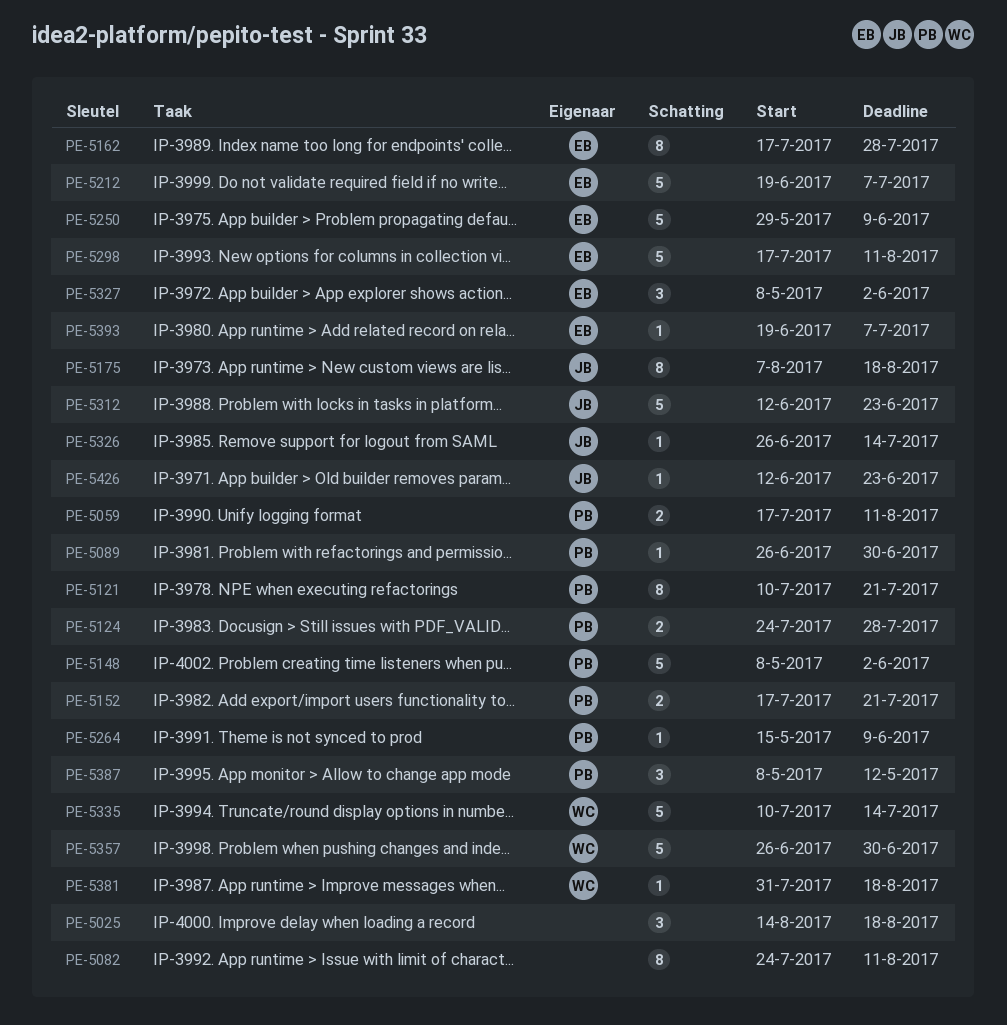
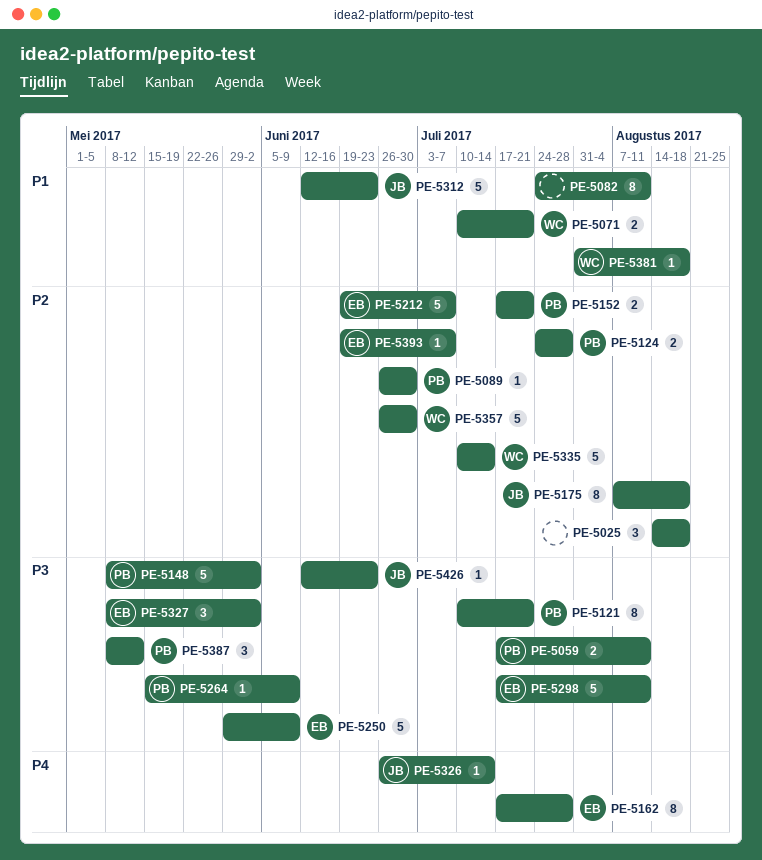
PE-5071: none -> present

